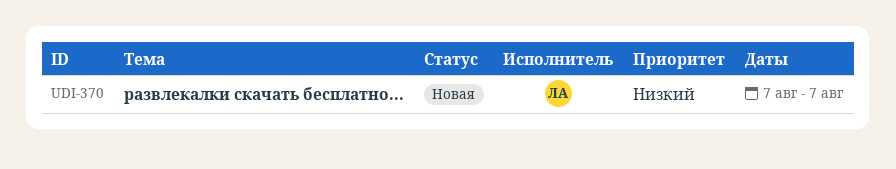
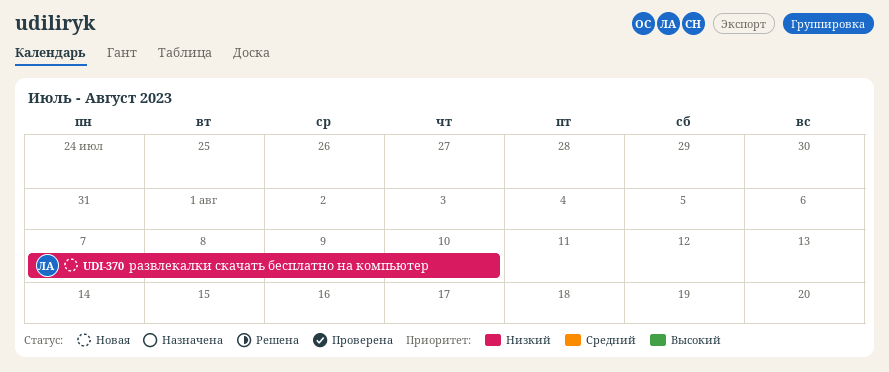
UDI-370, due: Aug 7 -> Aug 10

